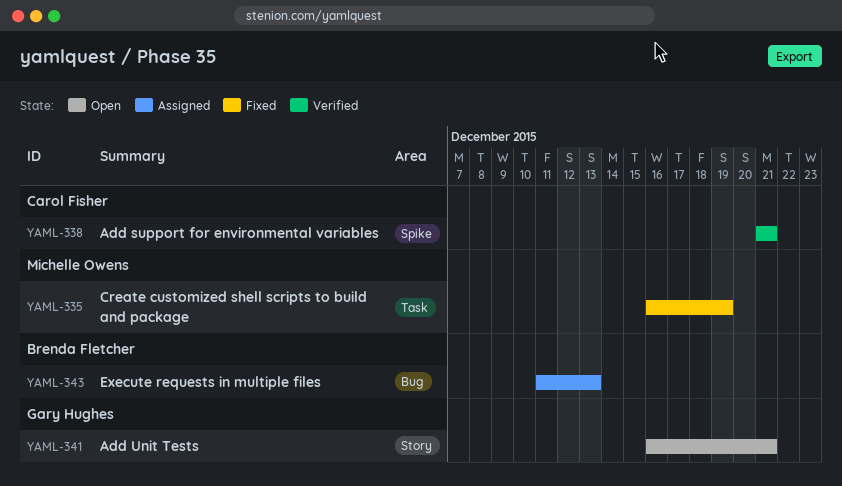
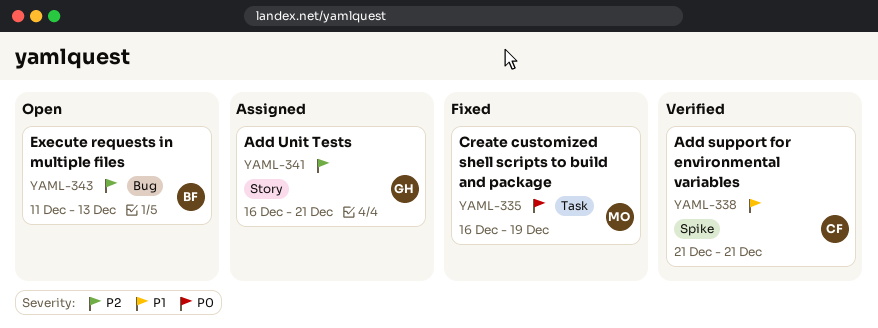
YAML-341, status: Open -> Assigned
YAML-343, status: Assigned -> Open

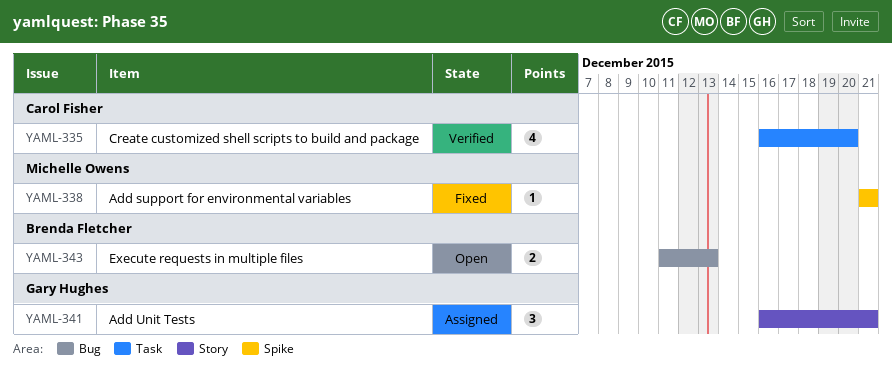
YAML-335, status: Fixed -> Verified
YAML-335, owner: Michelle Owens -> Carol Fisher
YAML-335, due: Dec 19 -> Dec 20
YAML-338, status: Verified -> Fixed
YAML-338, owner: Carol Fisher -> Michelle Owens

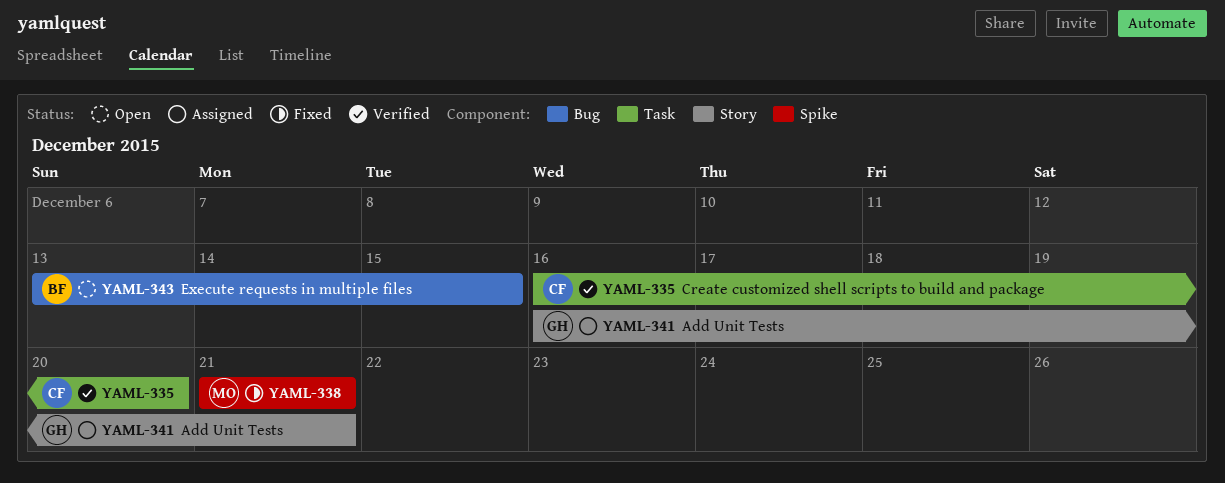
YAML-343, start: Dec 11 -> Dec 13
YAML-343, due: Dec 13 -> Dec 15

